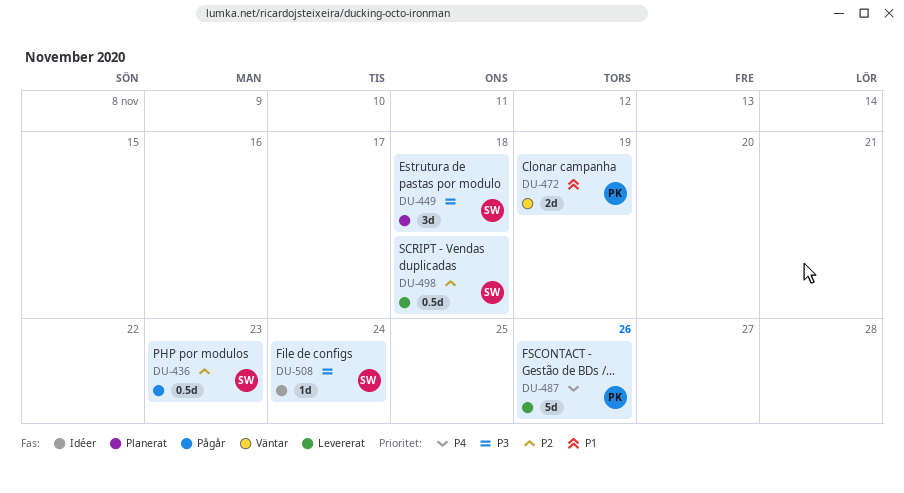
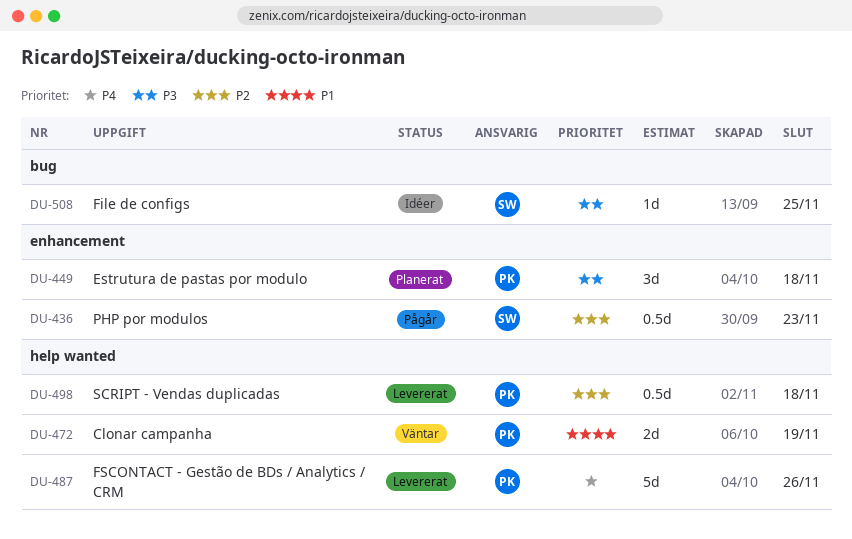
DU-449, owner: SW -> PK
DU-498, owner: SW -> PK
DU-508, due: Nov 24 -> Nov 25

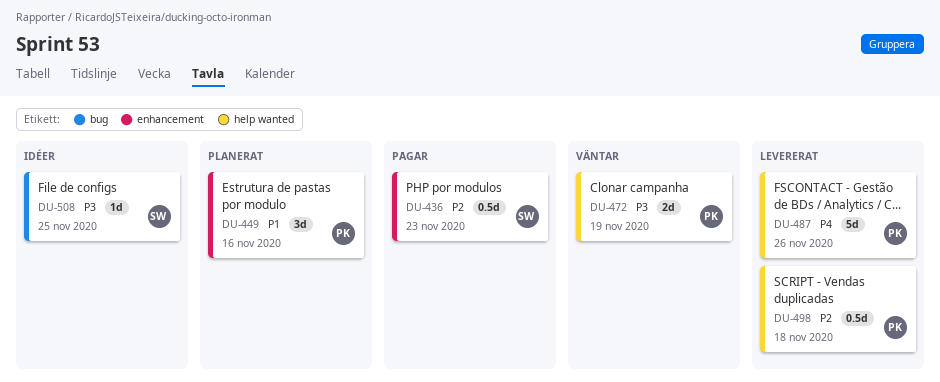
DU-449, priority: P3 -> P1
DU-449, due: Nov 18 -> Nov 16
DU-472, priority: P1 -> P3

